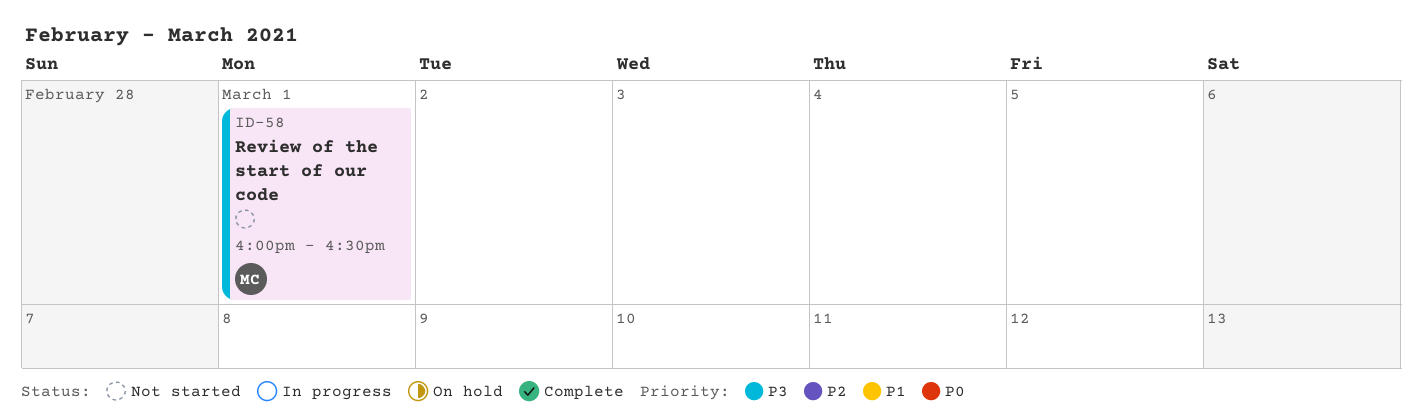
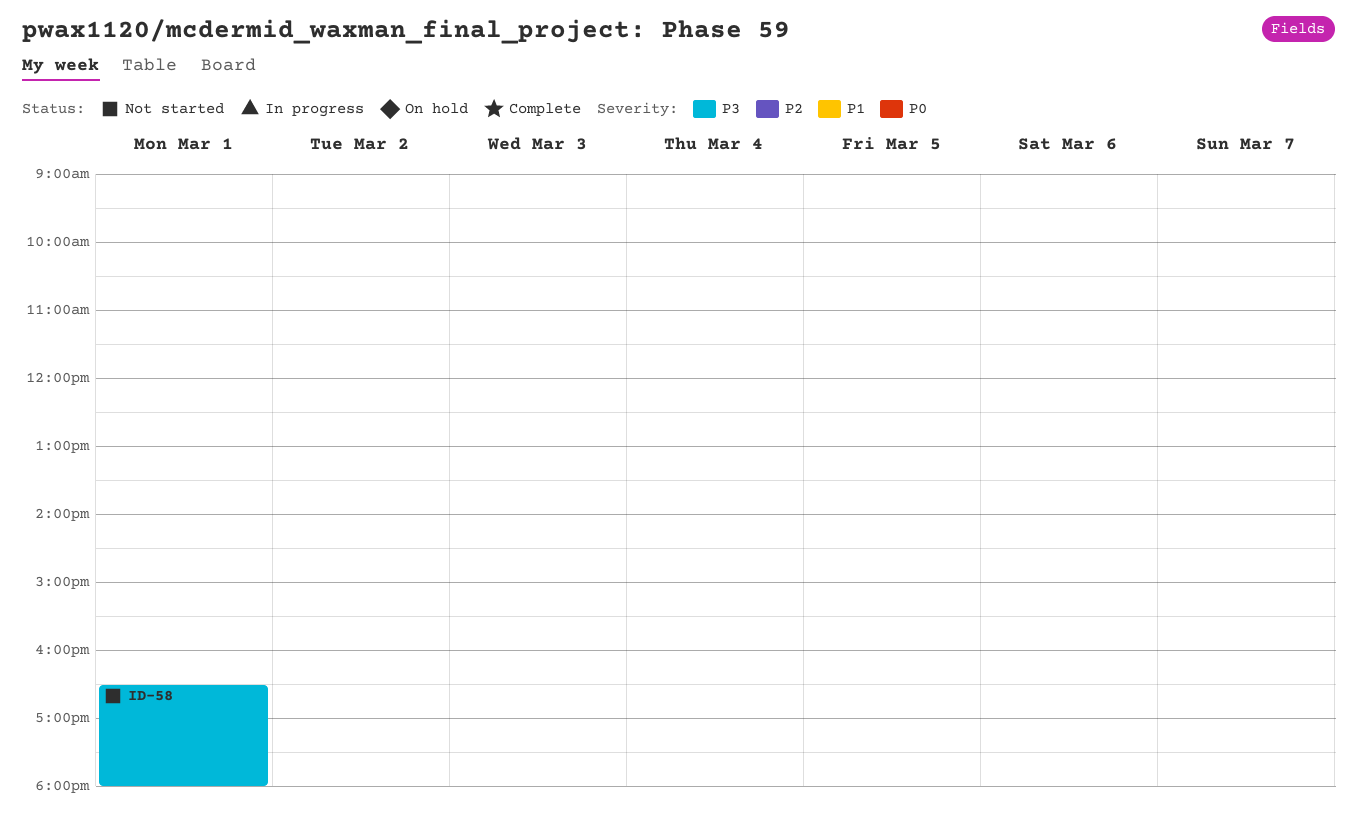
ID-58, begins: 16:00 -> 16:30
ID-58, ends: 16:30 -> 18:00

